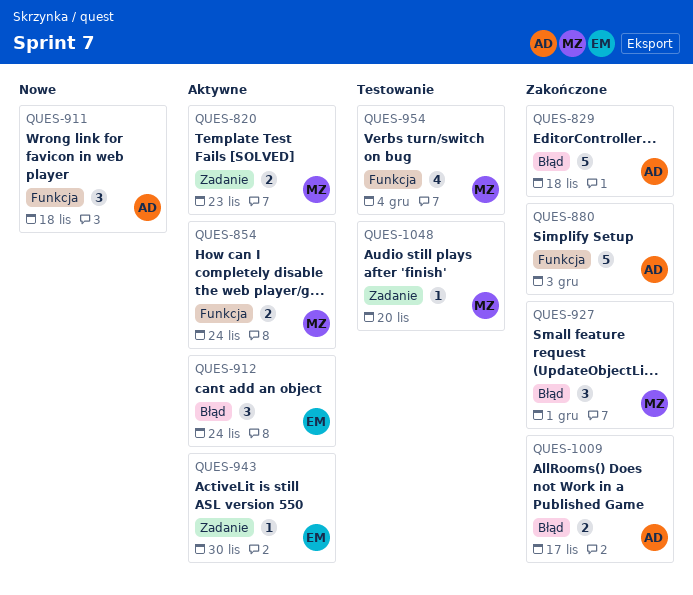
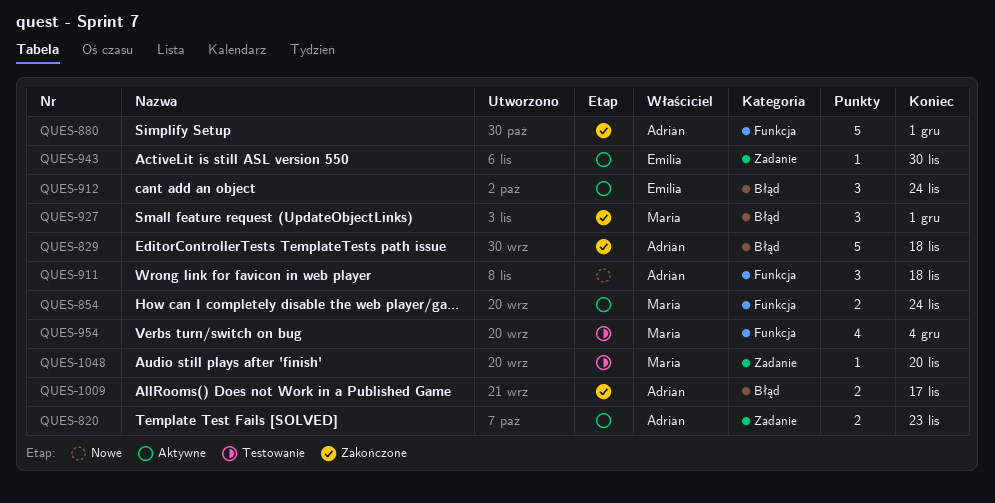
QUES-820, owner: Maria -> Adrián
QUES-880, due: Dec 3 -> Dec 1

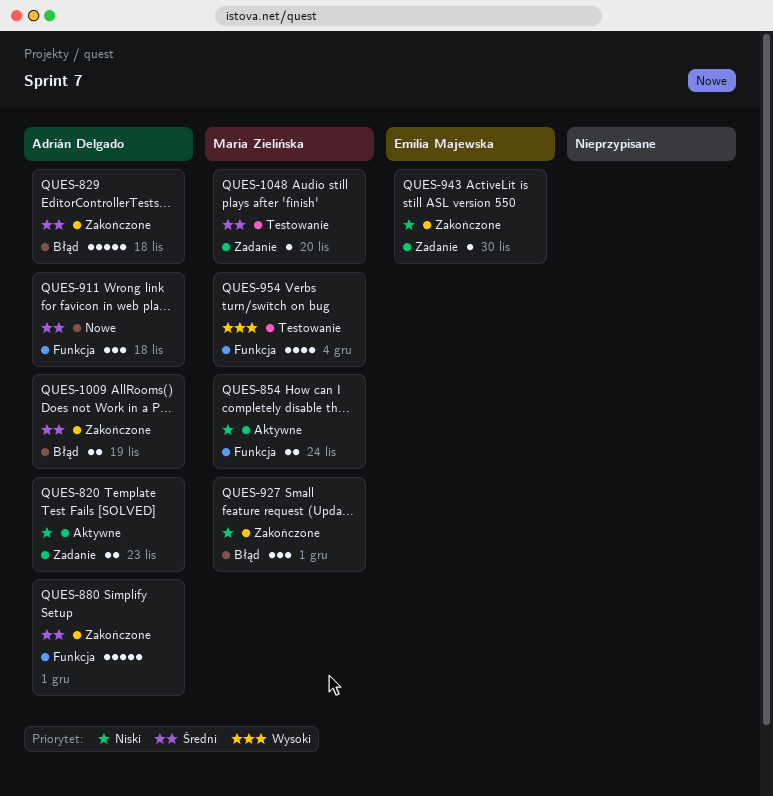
QUES-912: present -> none
QUES-943, status: Aktywne -> Zakończone
QUES-1009, due: Nov 17 -> Nov 19

